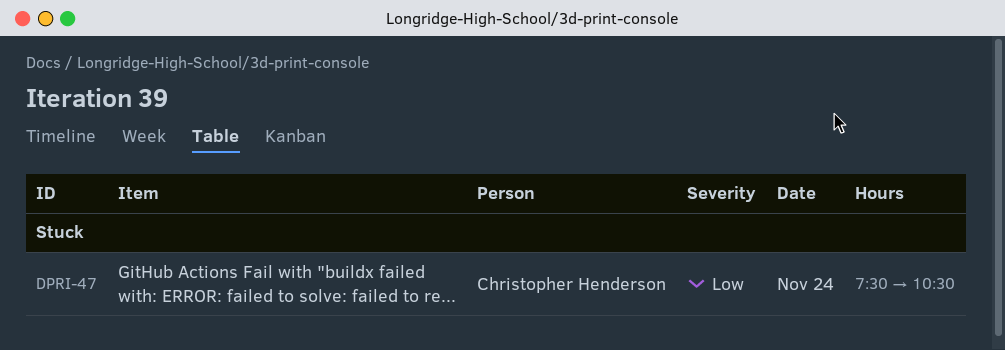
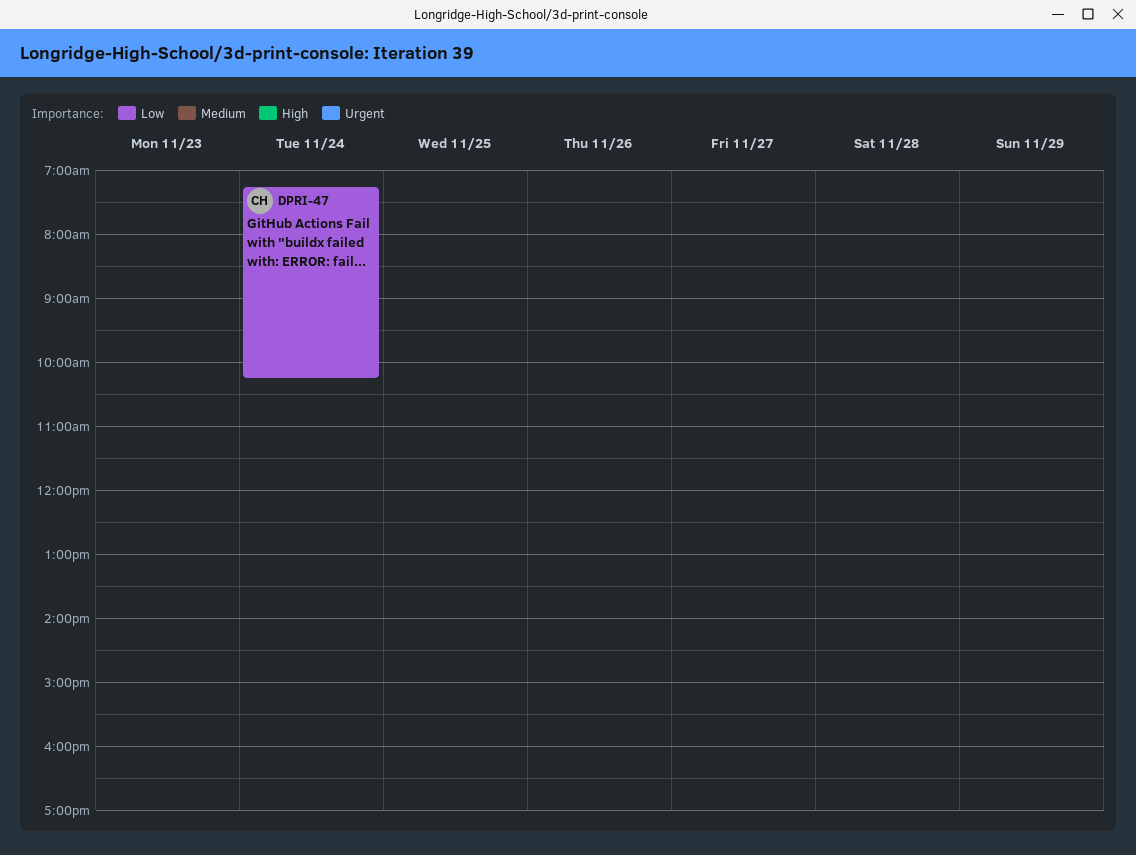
DPRI-47, begins: 07:30 -> 07:15
DPRI-47, ends: 10:30 -> 10:15

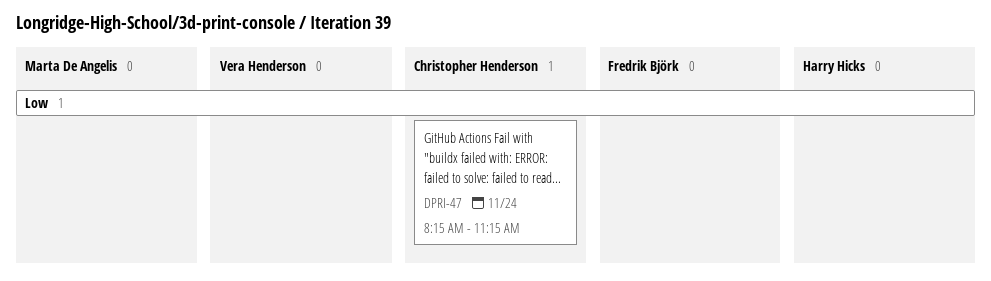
DPRI-47, begins: 07:15 -> 08:15
DPRI-47, ends: 10:15 -> 11:15

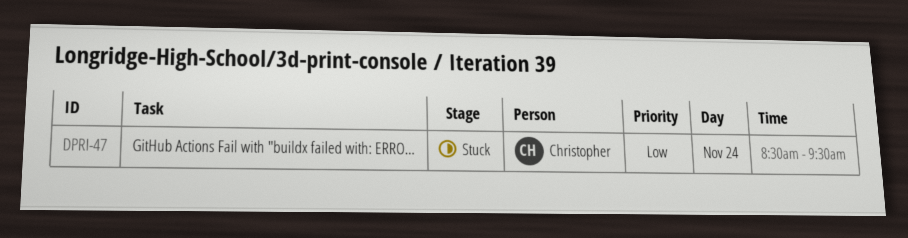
DPRI-47, begins: 08:15 -> 08:30
DPRI-47, ends: 11:15 -> 09:30

